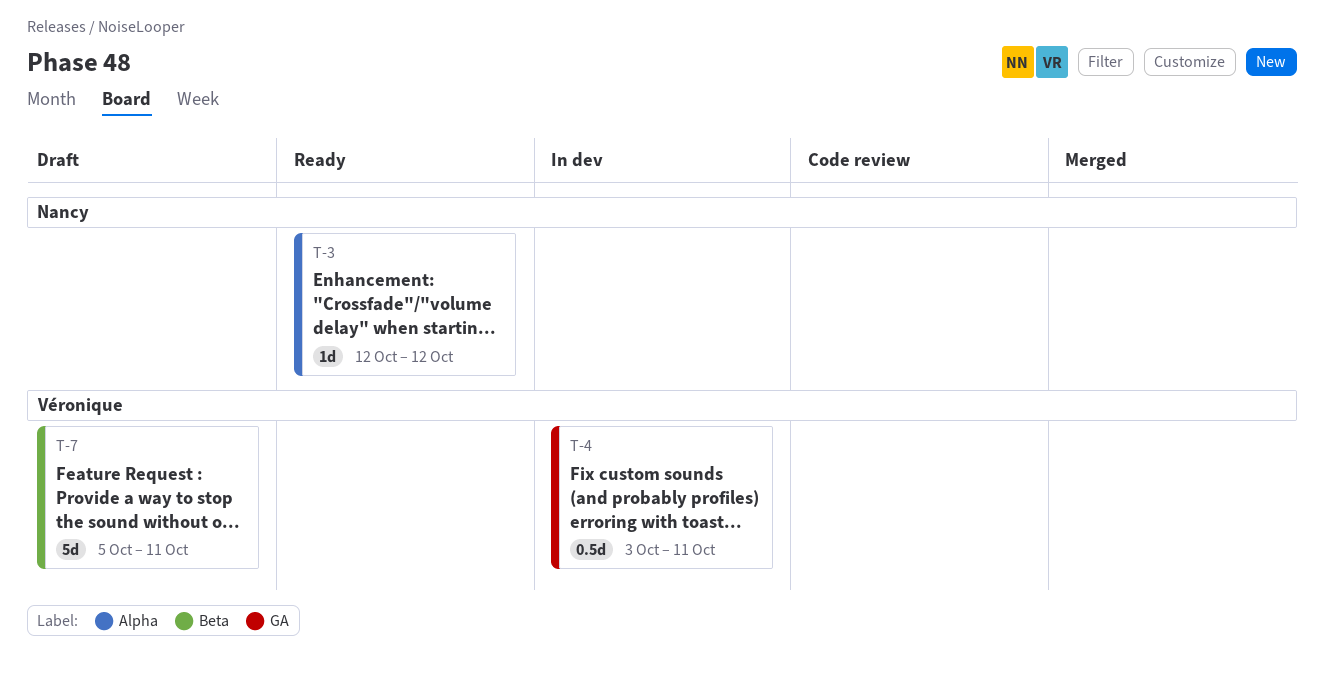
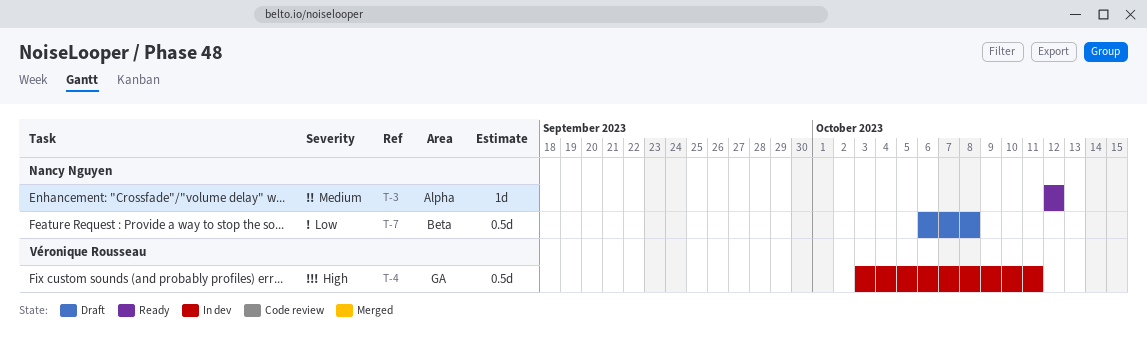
T-7, owner: Véronique Rousseau -> Nancy Nguyen
T-7, estimate: 5d -> 0.5d
T-7, start: Oct 5 -> Oct 6
T-7, due: Oct 11 -> Oct 8

